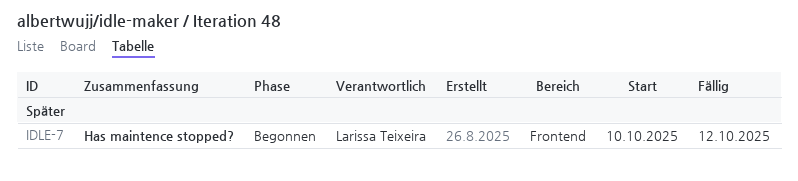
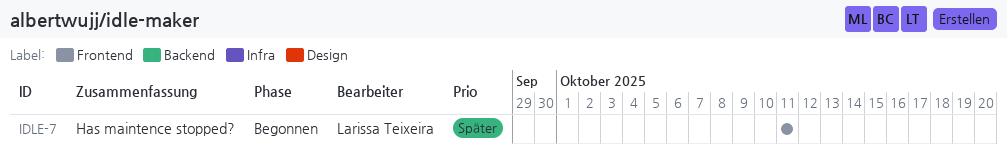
IDLE-7, start: Oct 10 -> Oct 11
IDLE-7, due: Oct 12 -> Oct 11

